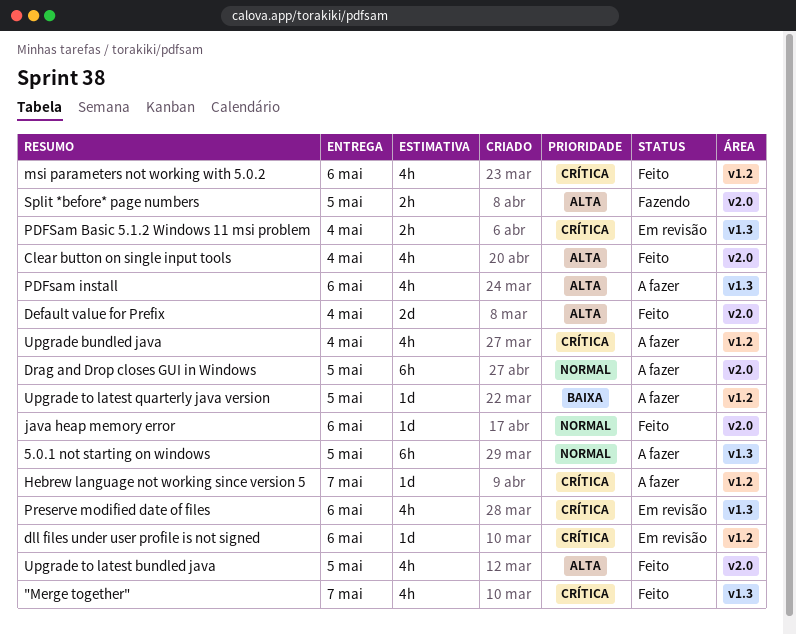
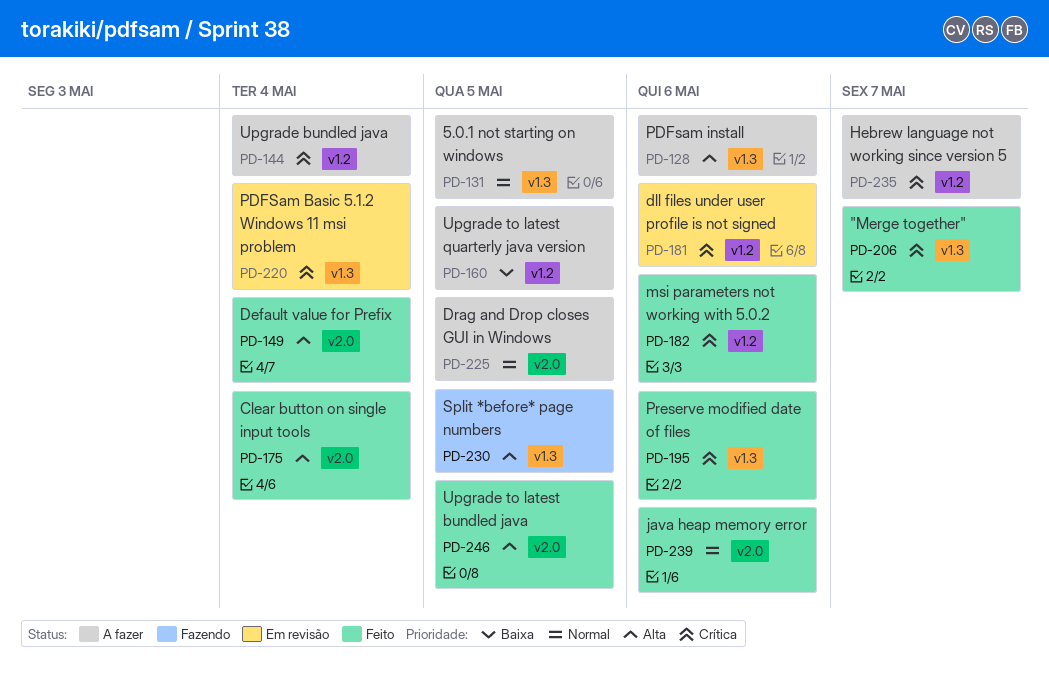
Preserve modified date of files, status: Em revisão -> Feito
Split *before* page numbers, label: v2.0 -> v1.3

